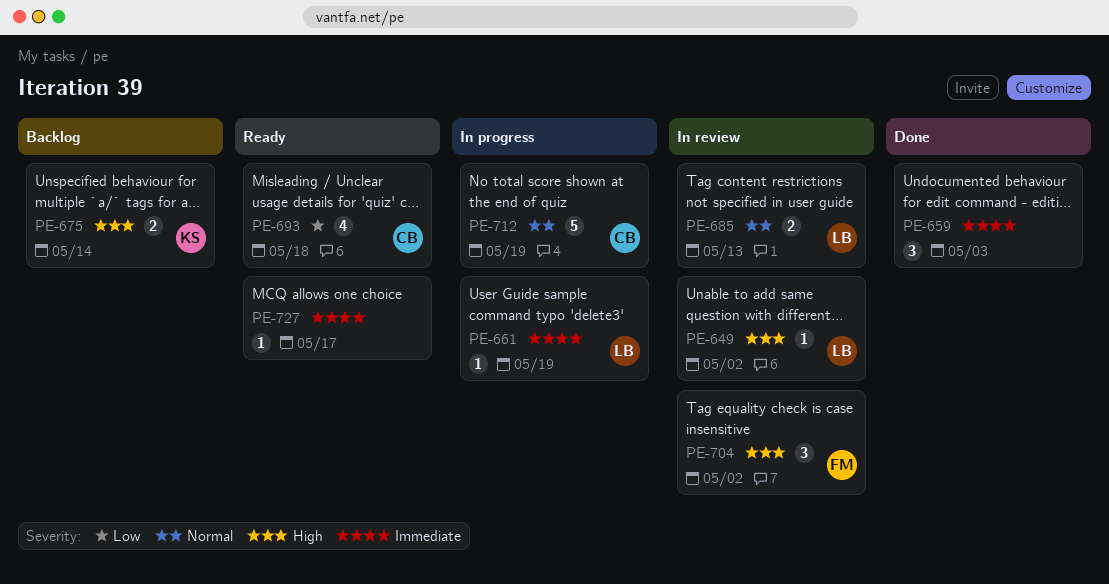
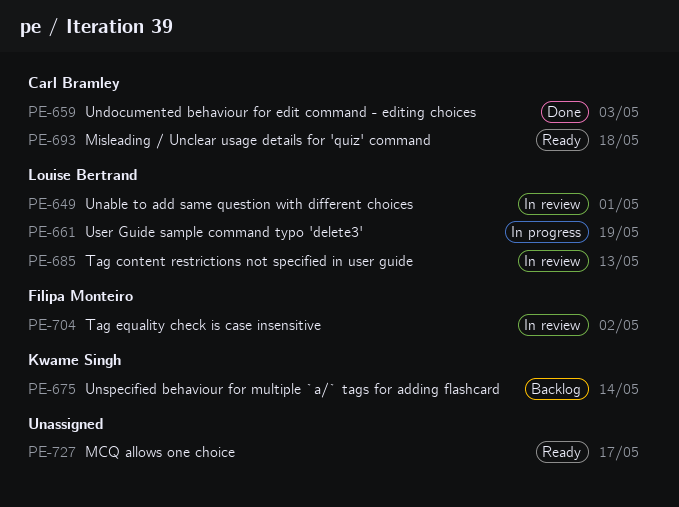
PE-649, due: May 2 -> May 1
PE-659, owner: none -> Carl Bramley
PE-712: present -> none

